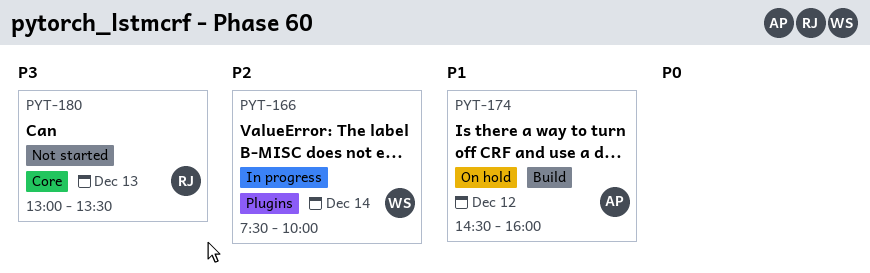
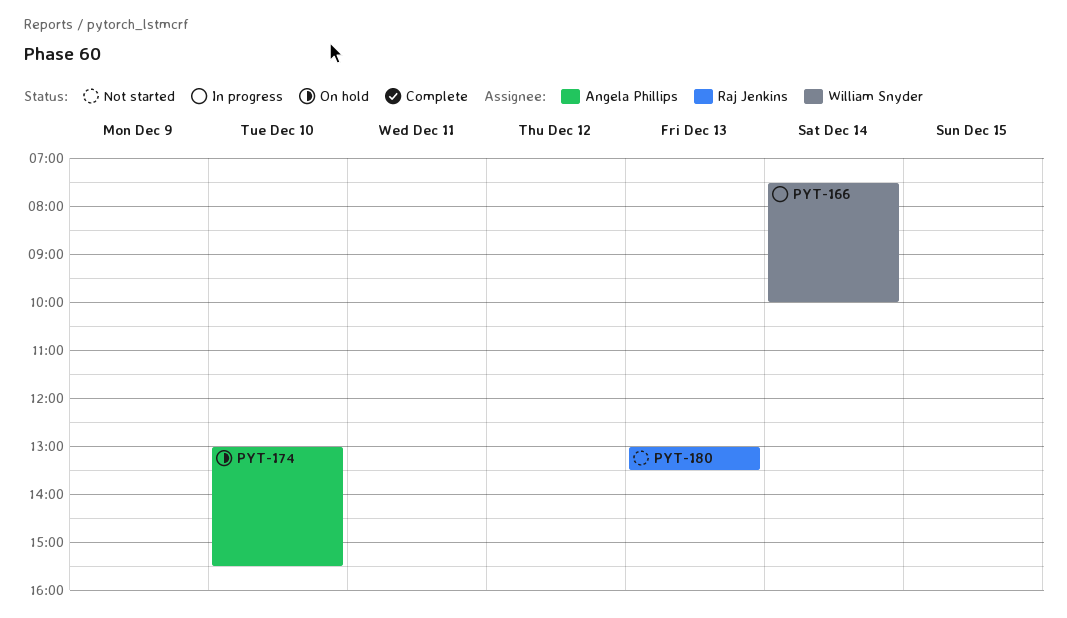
PYT-174, day: Dec 12 -> Dec 10
PYT-174, begins: 14:30 -> 13:00
PYT-174, ends: 16:00 -> 15:30

